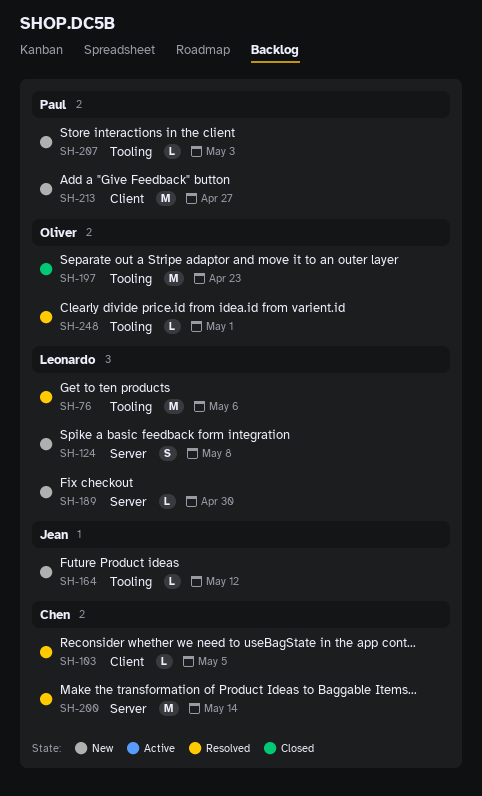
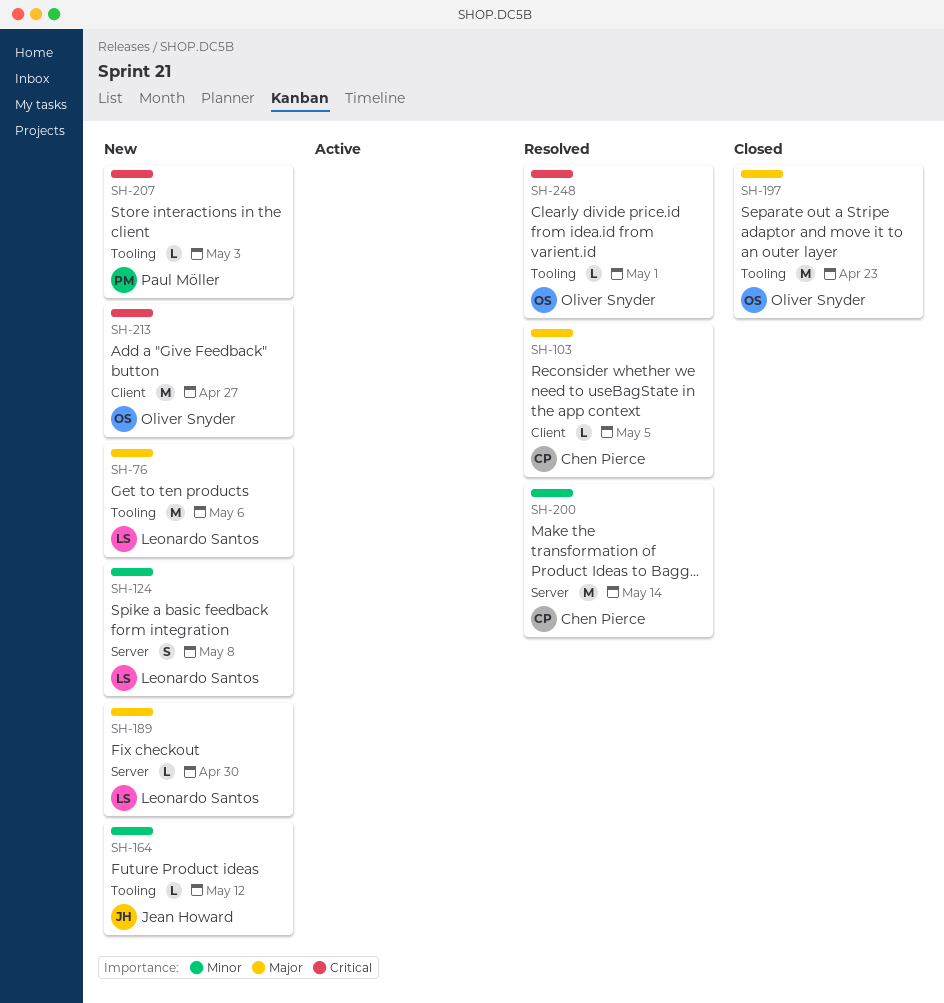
SH-76, status: Resolved -> New
SH-213, owner: Paul Möller -> Oliver Snyder

